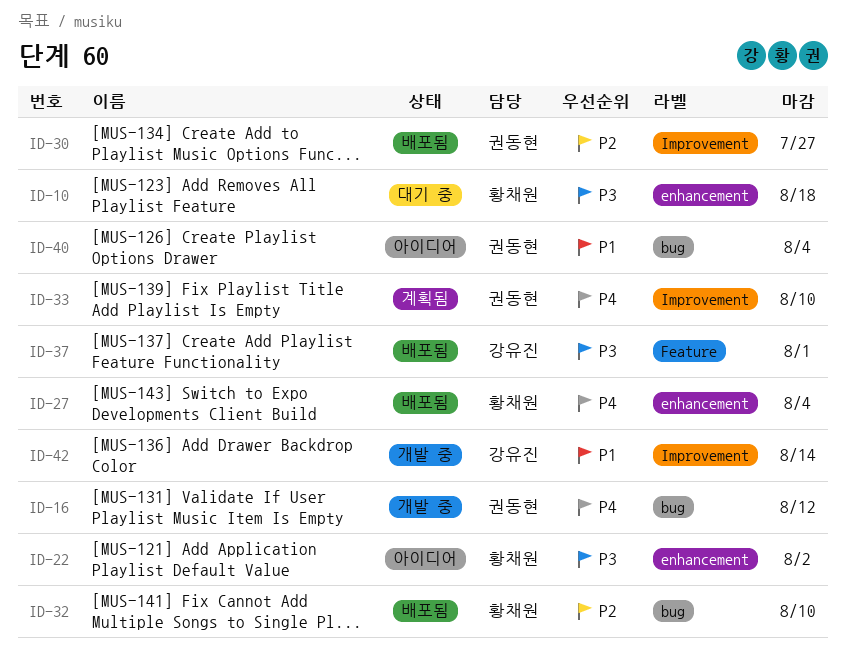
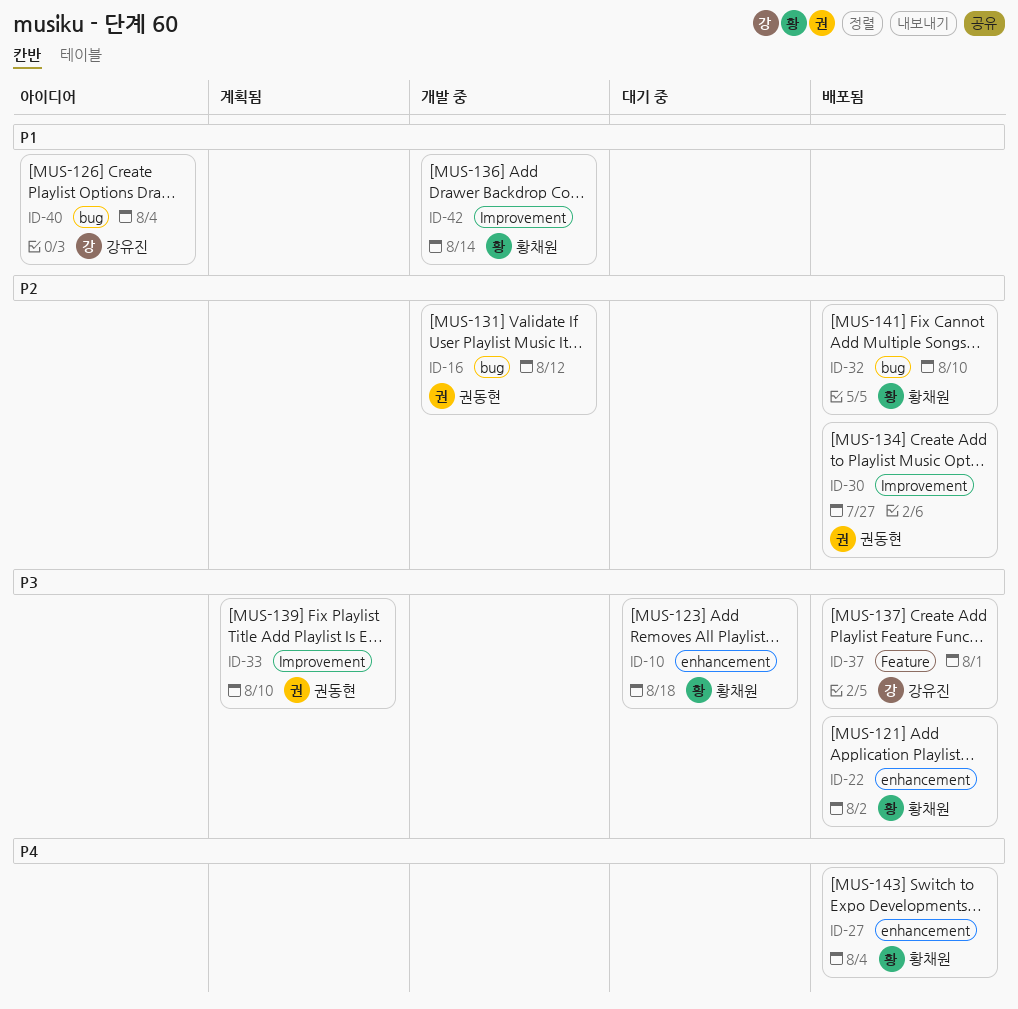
ID-16, priority: P4 -> P2
ID-22, status: 아이디어 -> 배포됨
ID-33, priority: P4 -> P3
ID-40, owner: 권동현 -> 강유진
ID-42, owner: 강유진 -> 황채원

